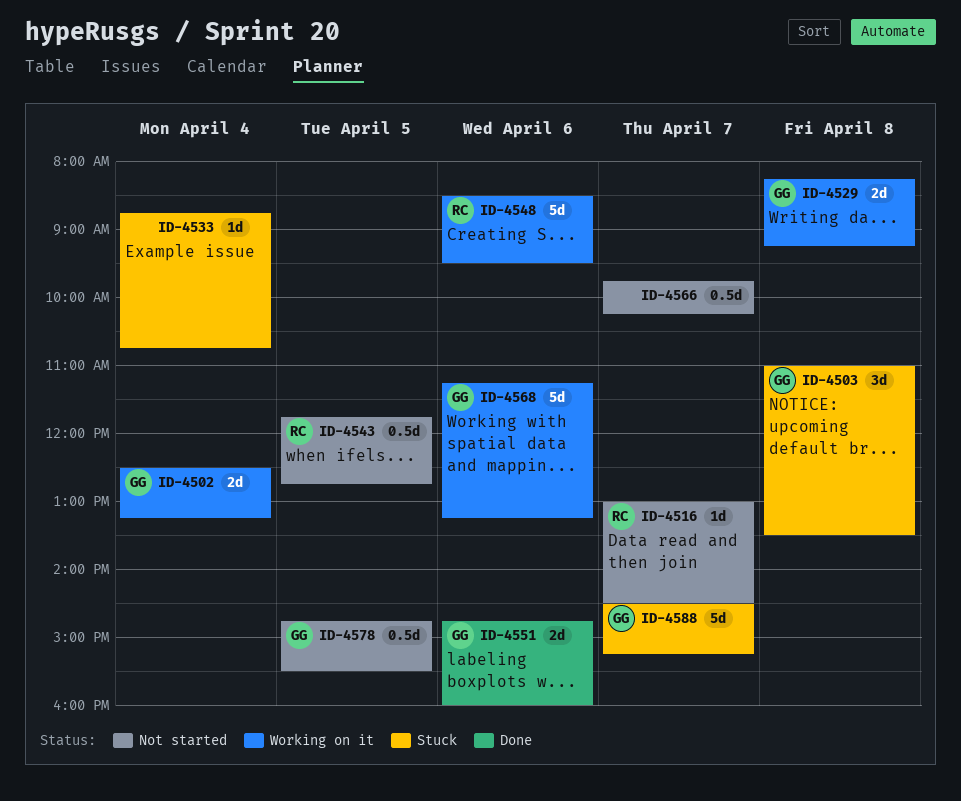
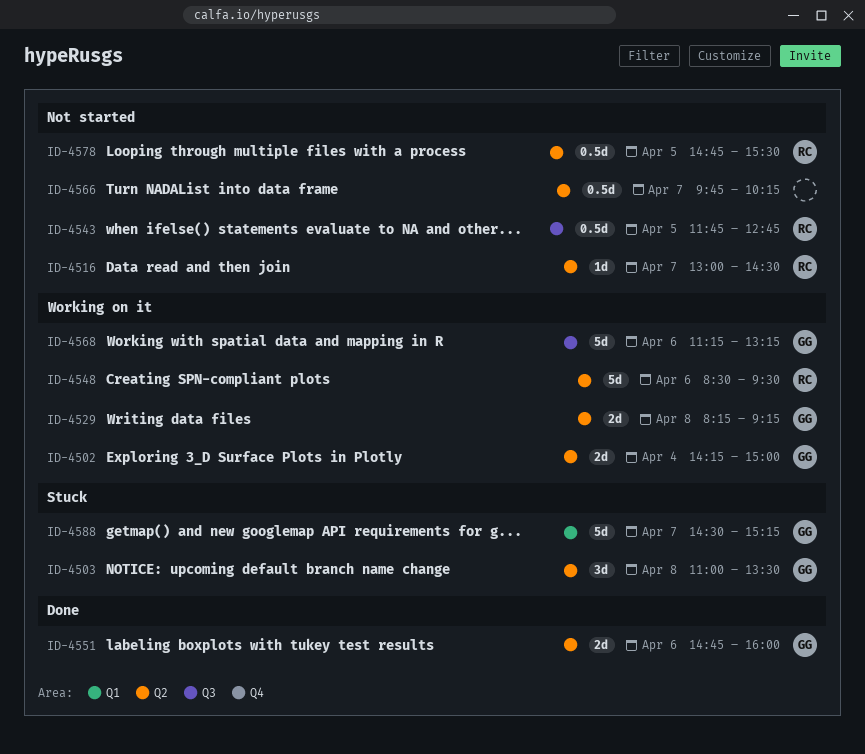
ID-4502, begins: 12:30 -> 14:15
ID-4502, ends: 13:15 -> 15:00
ID-4533: present -> none
ID-4578, owner: GG -> RC

